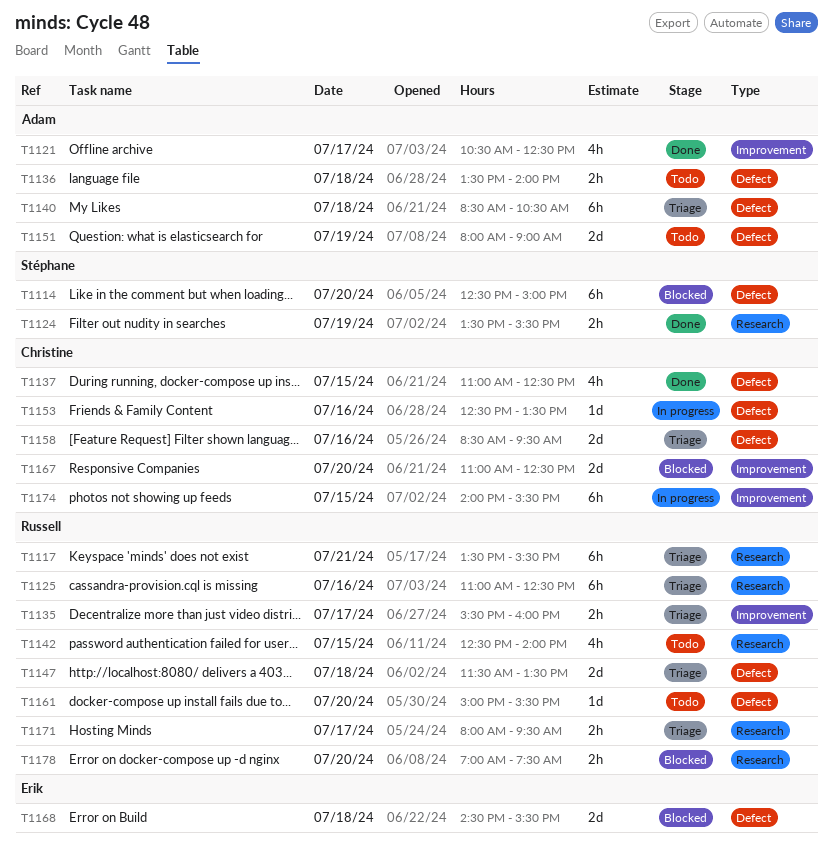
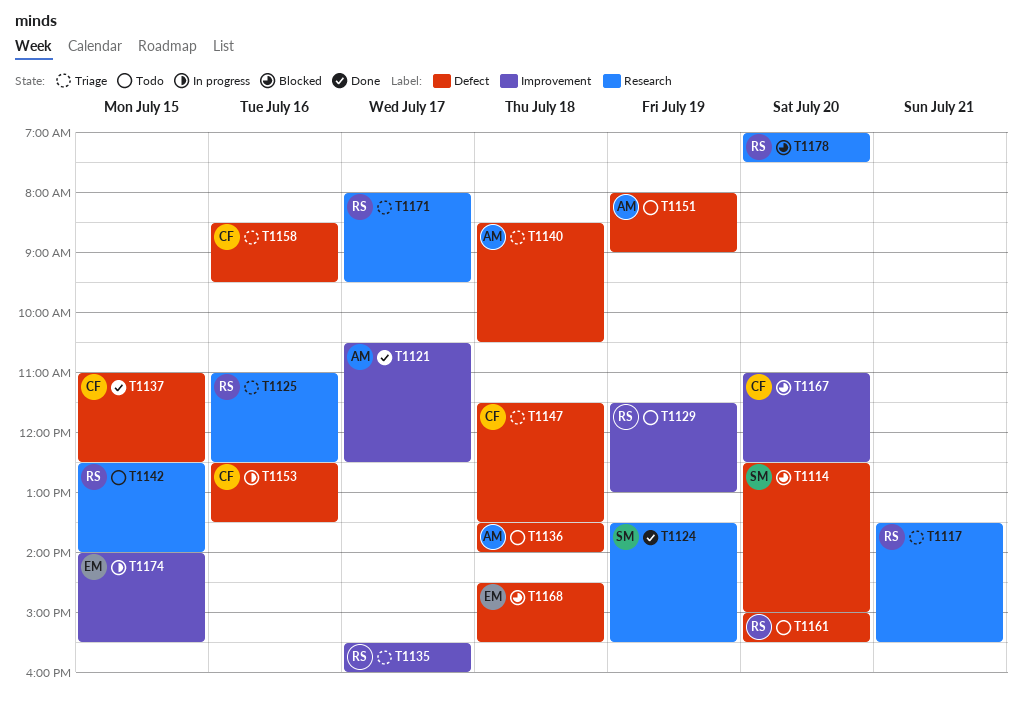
T1129: none -> present
T1147, owner: Russell -> Christine
T1174, owner: Christine -> Erik

